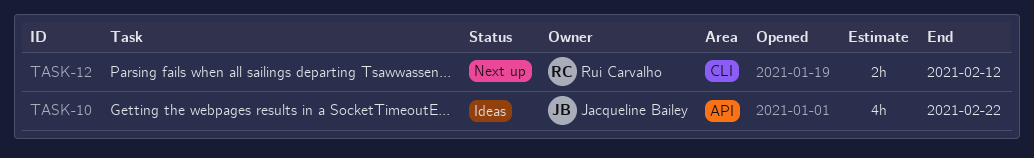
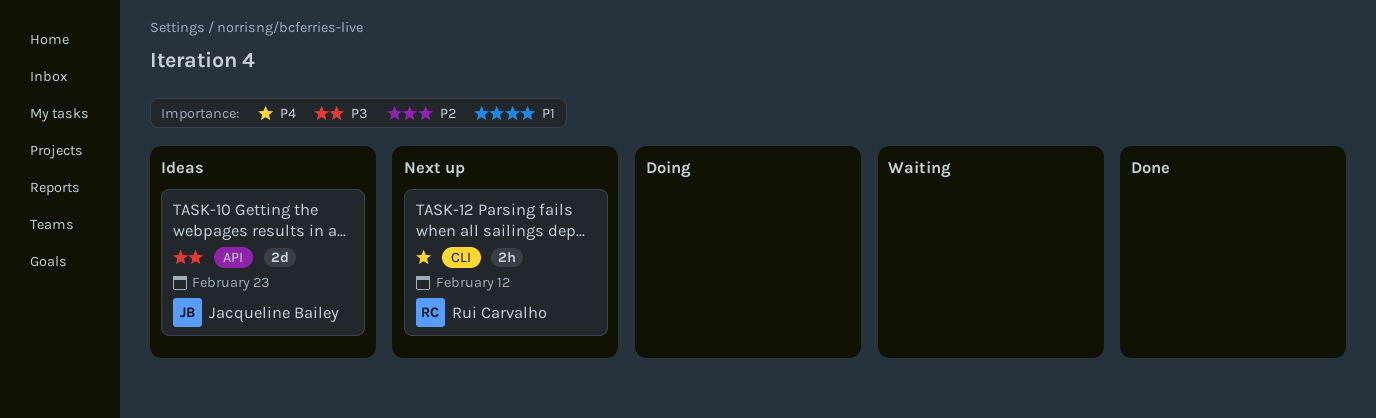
TASK-10, estimate: 4h -> 2d
TASK-10, due: Feb 22 -> Feb 23

